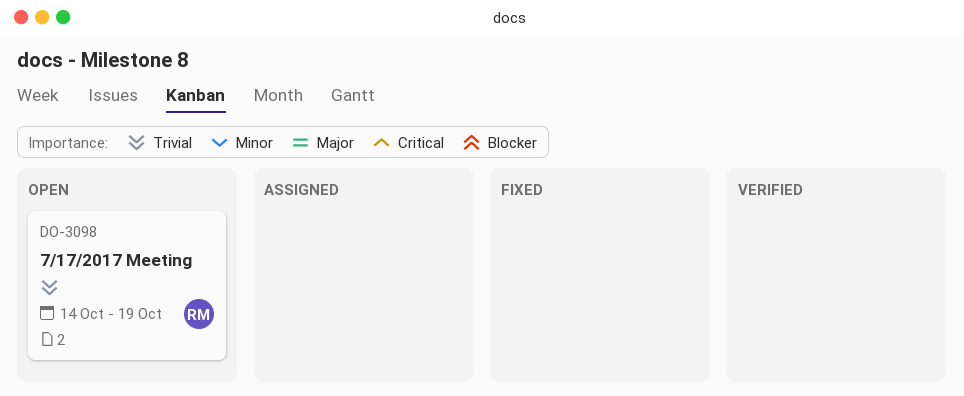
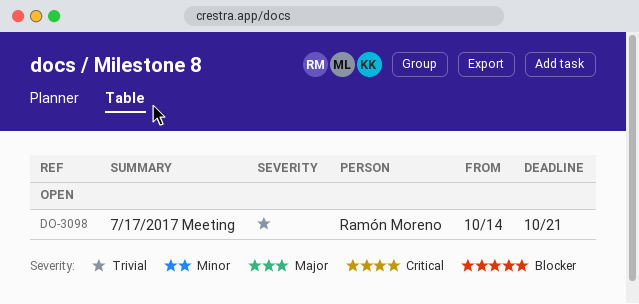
DO-3098, due: Oct 19 -> Oct 21

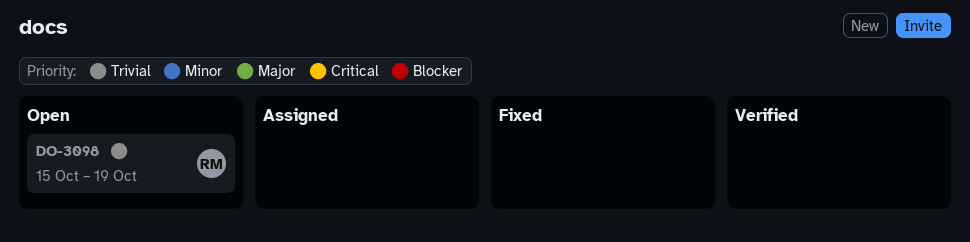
DO-3098, start: Oct 14 -> Oct 15
DO-3098, due: Oct 21 -> Oct 19

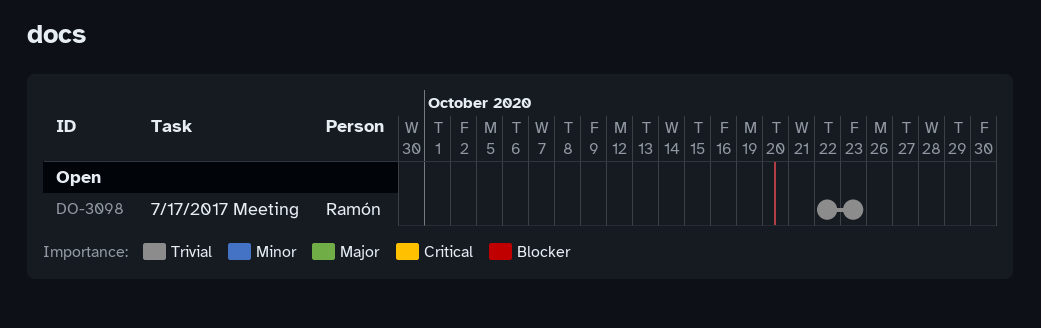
DO-3098, start: Oct 15 -> Oct 22
DO-3098, due: Oct 19 -> Oct 23

